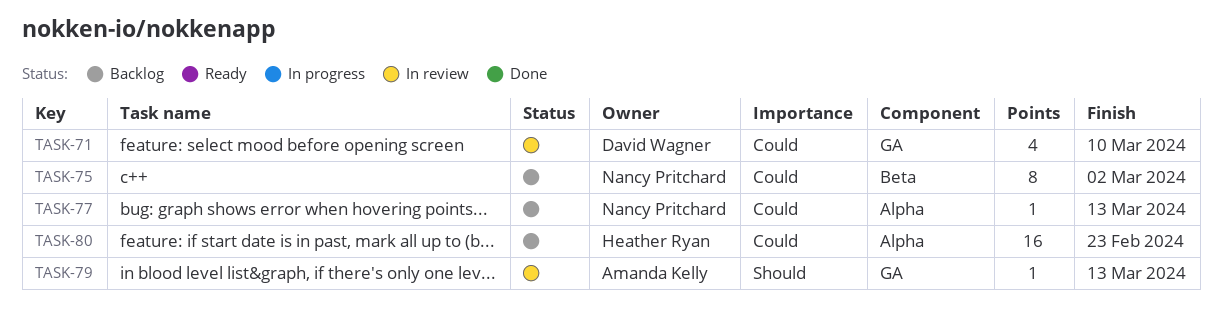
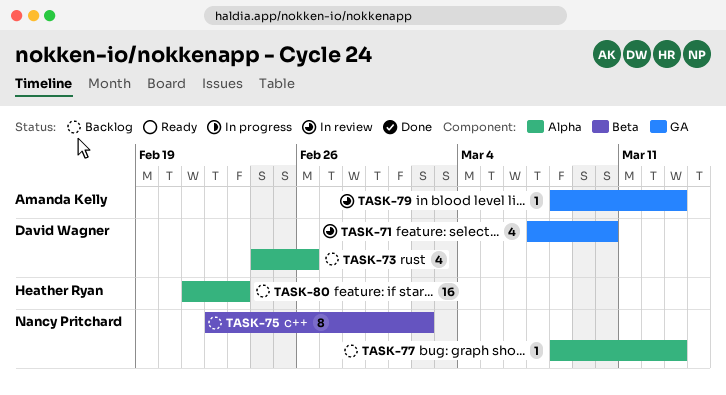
TASK-73: none -> present

